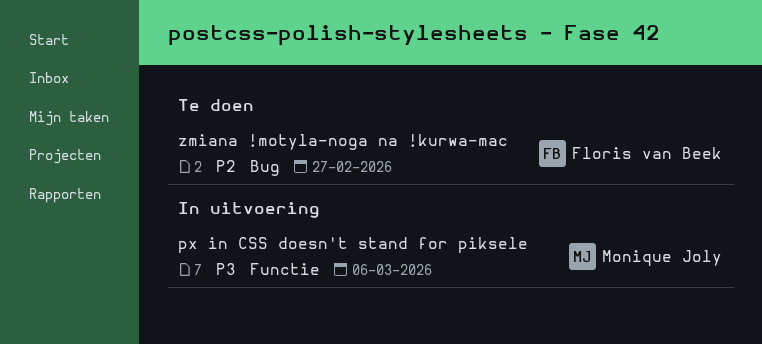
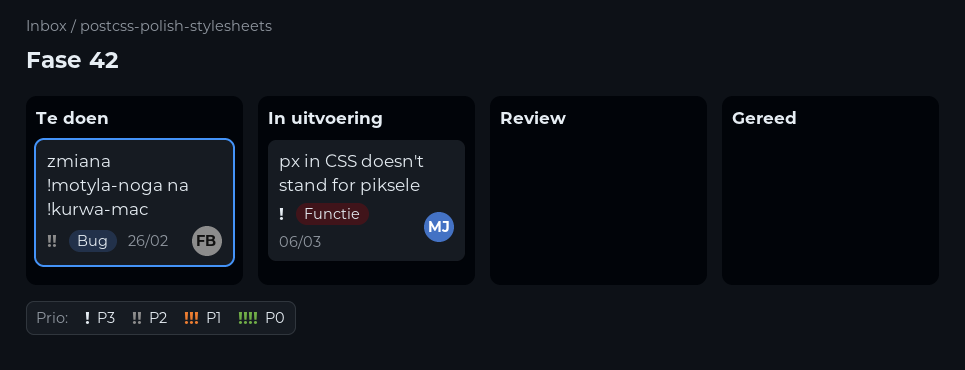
zmiana !motyla-noga na !kurwa-mac, due: Feb 27 -> Feb 26

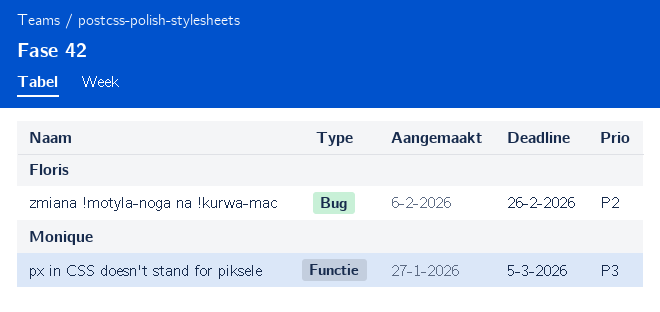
px in CSS doesn't stand for piksele, due: Mar 6 -> Mar 5

